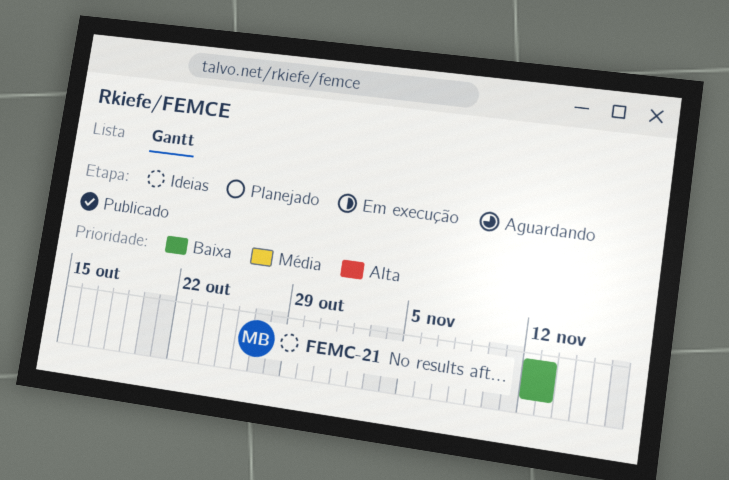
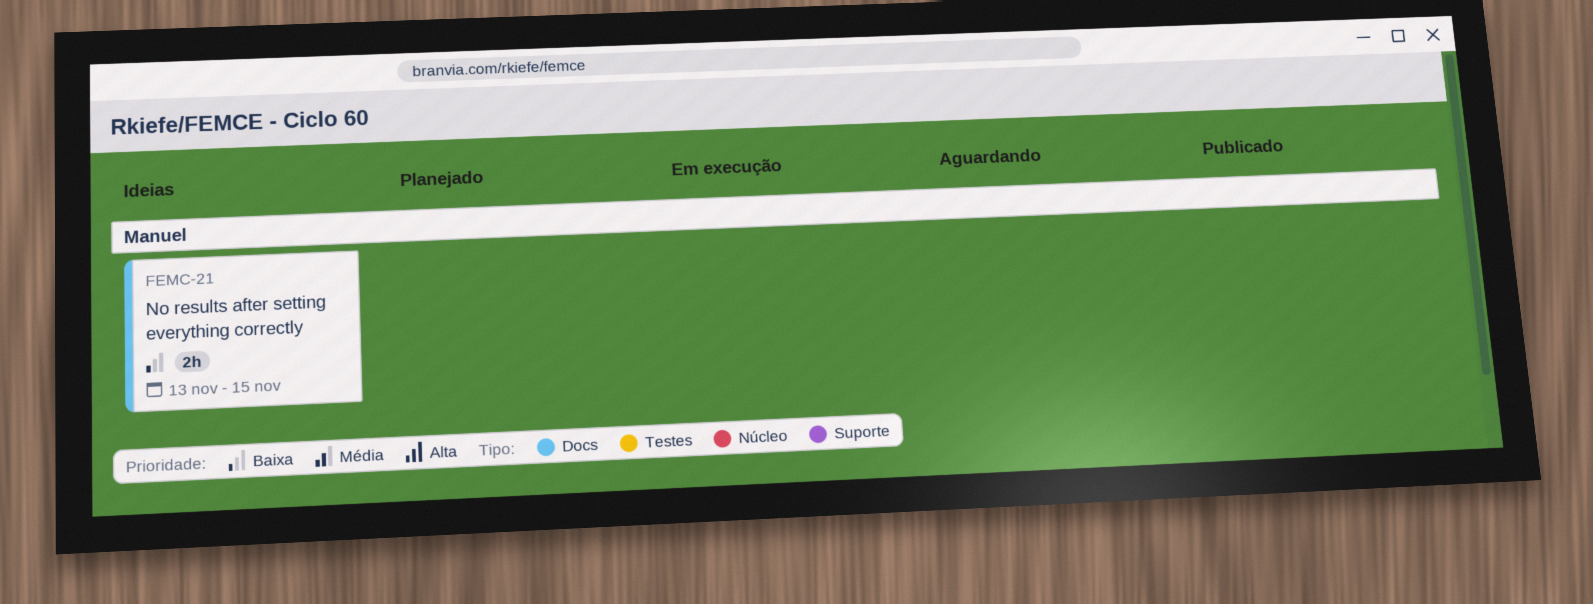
FEMC-21, start: Nov 12 -> Nov 13
FEMC-21, due: Nov 13 -> Nov 15

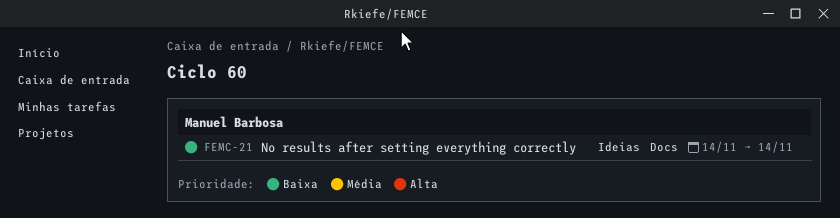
FEMC-21, start: Nov 13 -> Nov 14
FEMC-21, due: Nov 15 -> Nov 14

